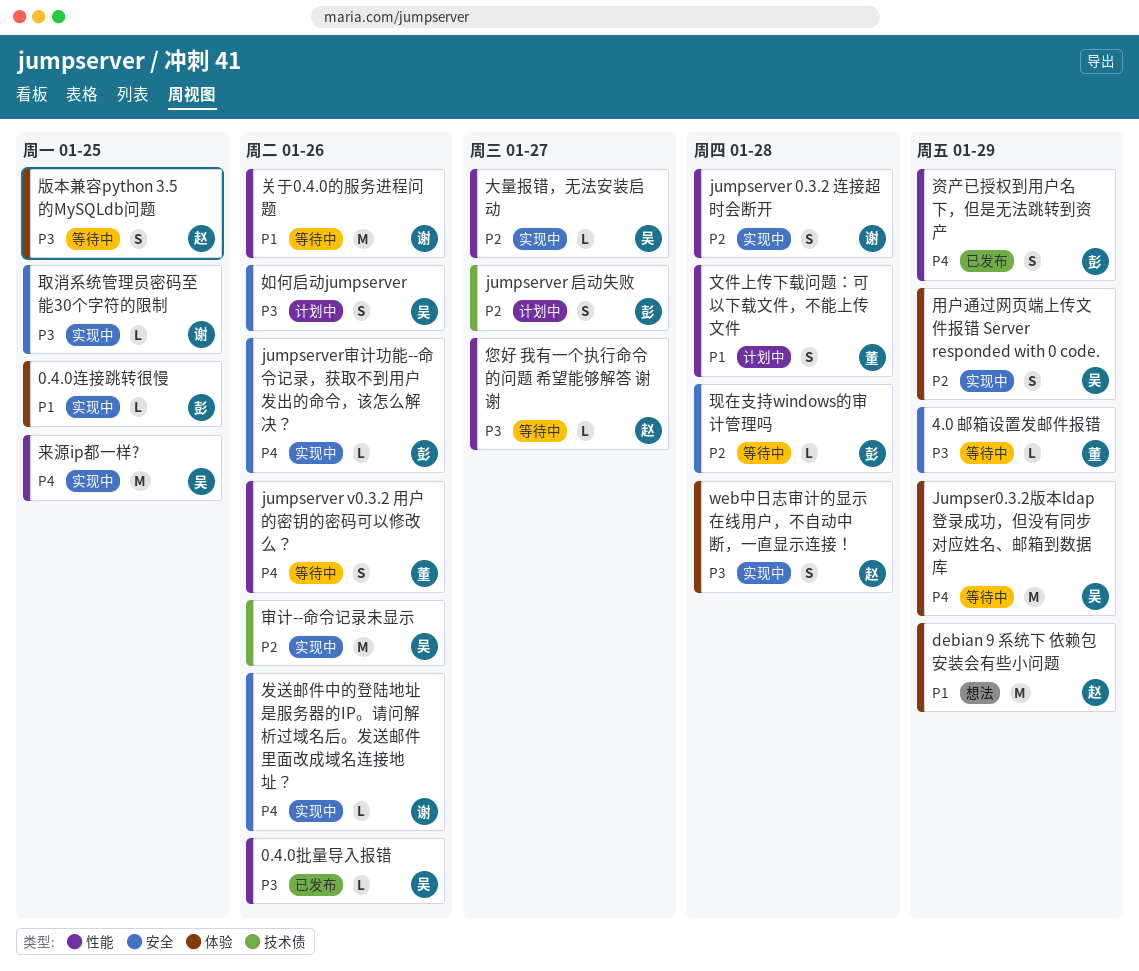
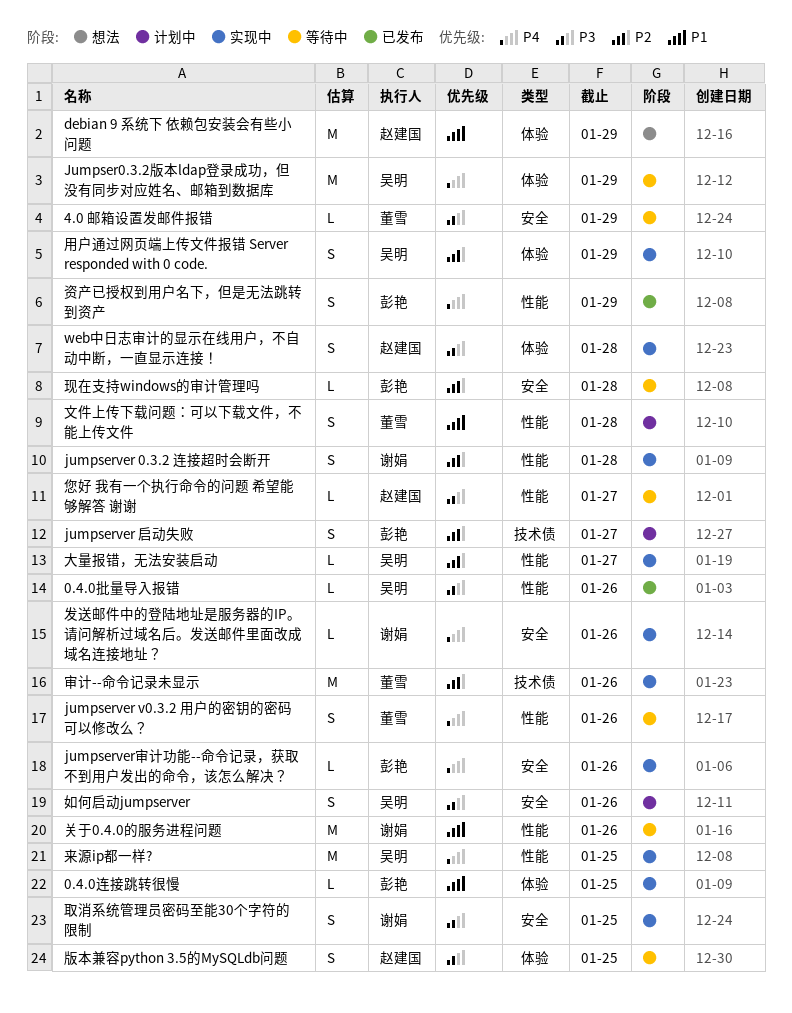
取消系统管理员密码至能30个字符的限制, estimate: L -> S
审计--命令记录未显示, owner: 吴明 -> 董雪

